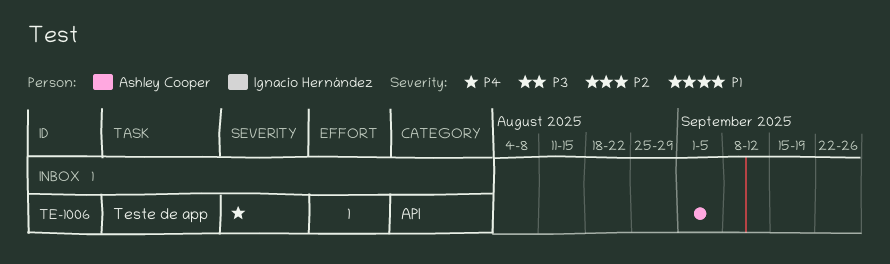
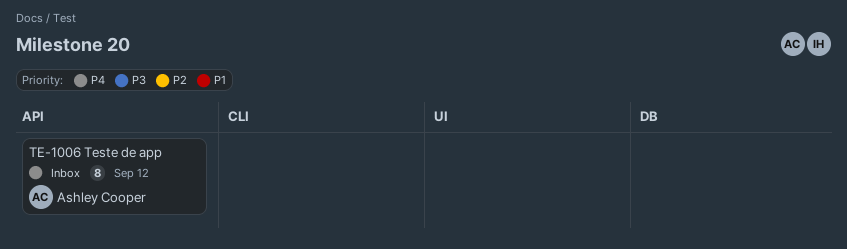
TE-1006, estimate: 1 -> 8
TE-1006, due: Sep 5 -> Sep 12

